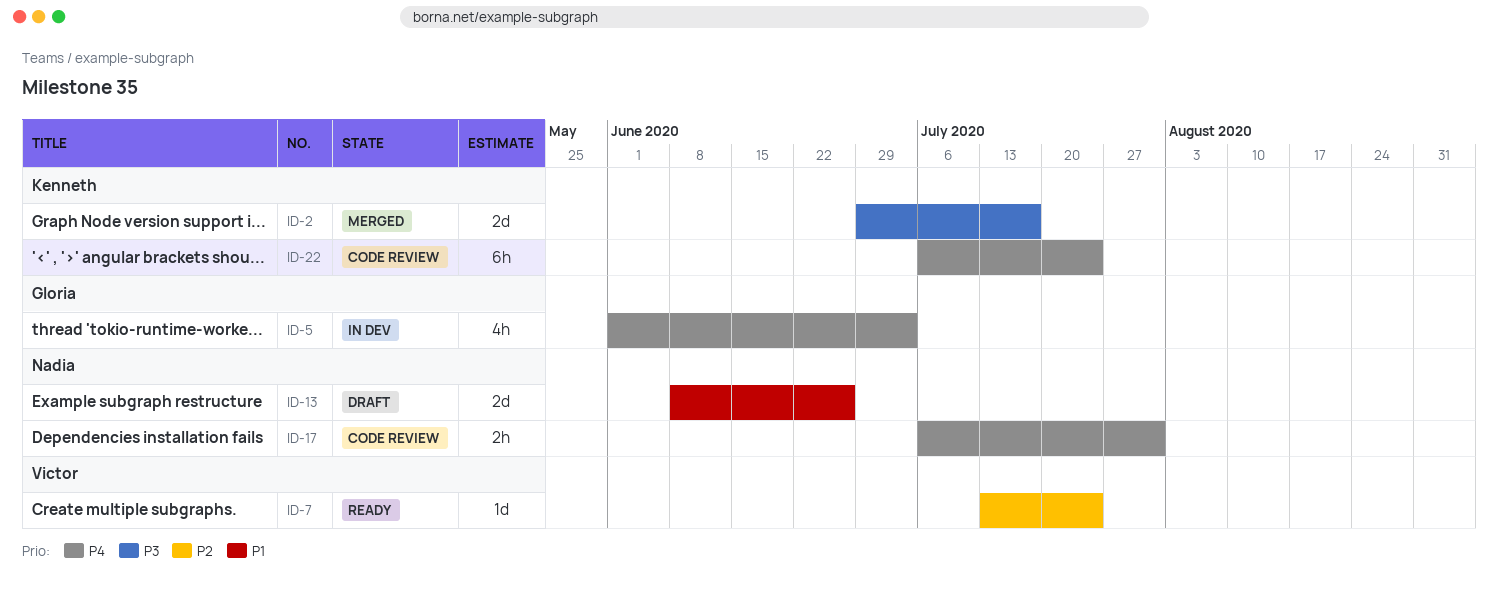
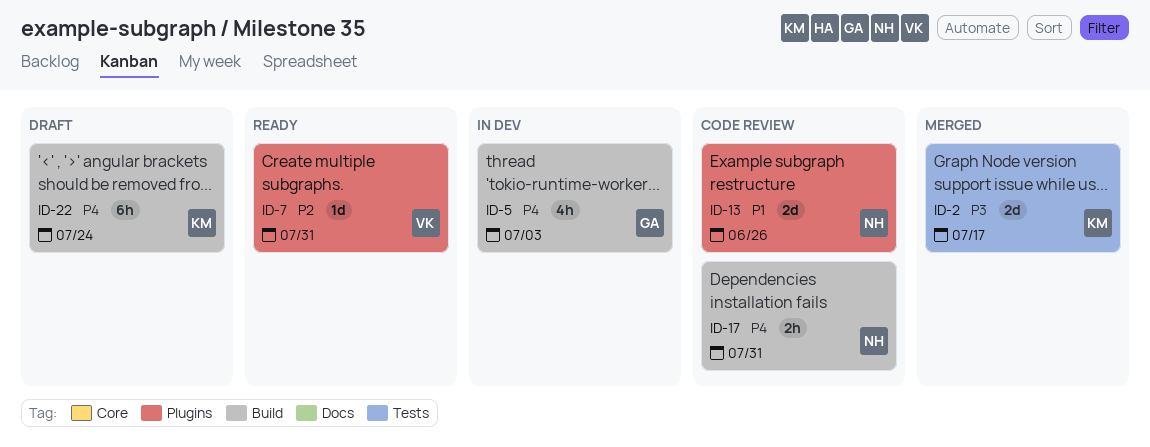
ID-7, due: Jul 24 -> Jul 31
ID-13, status: Draft -> Code review
ID-22, status: Code review -> Draft

